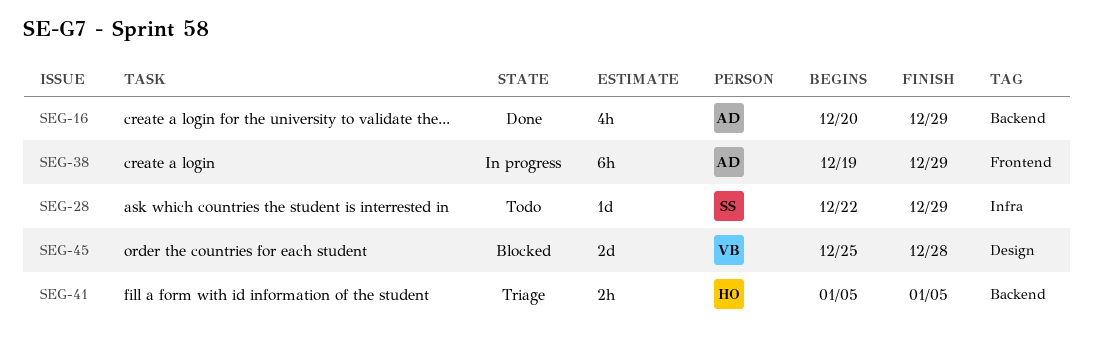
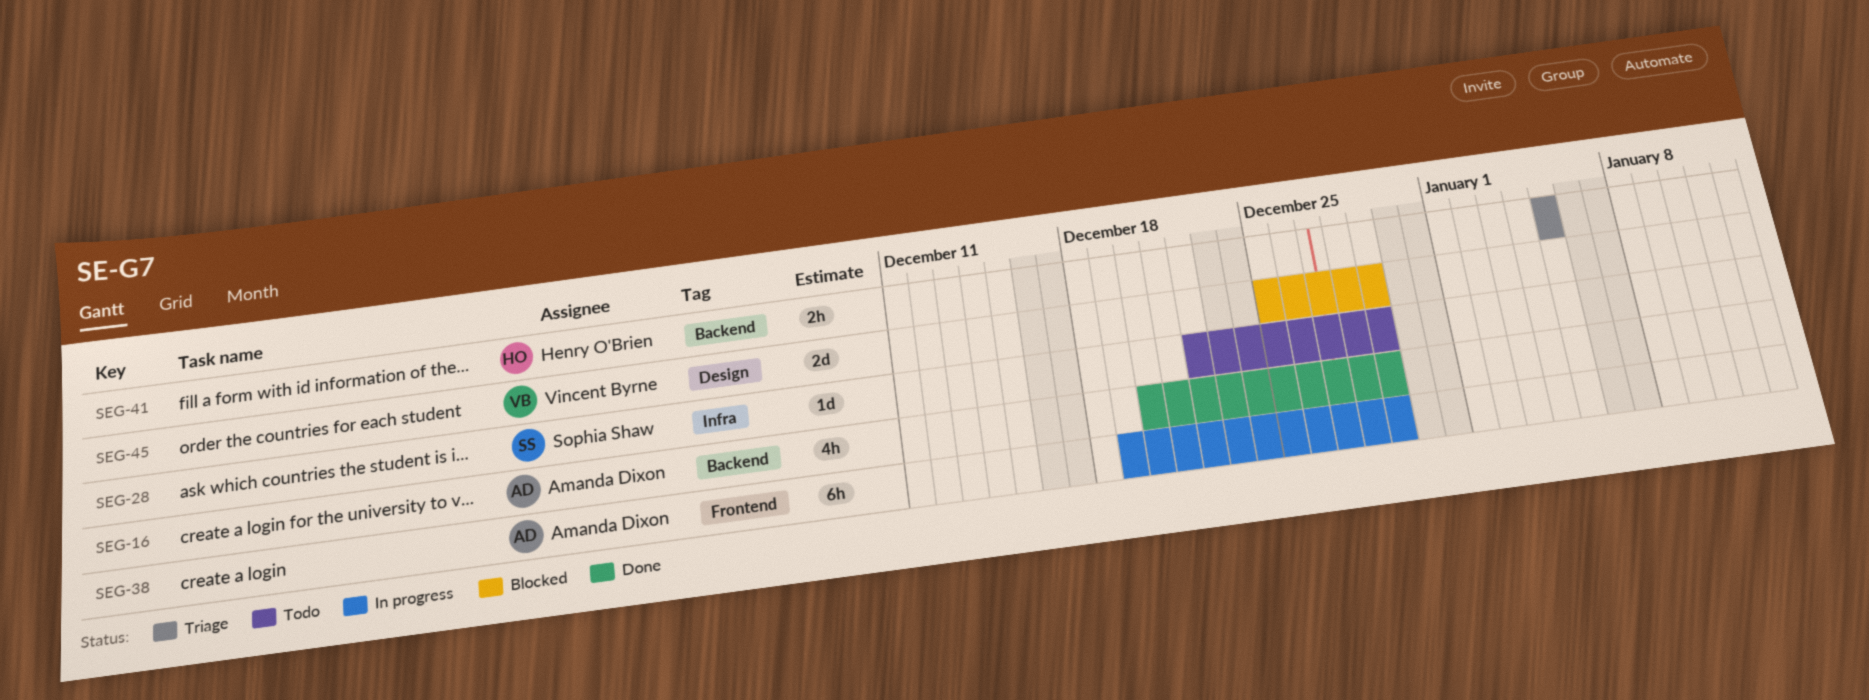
SEG-45, due: Dec 28 -> Dec 29

